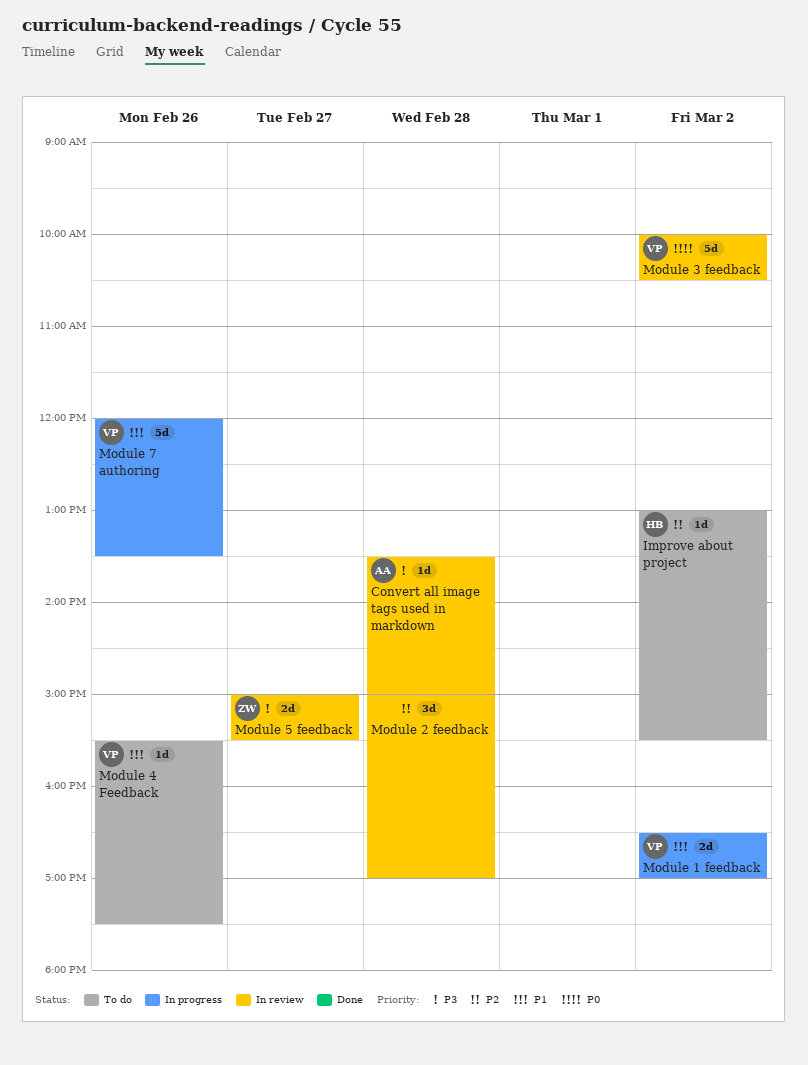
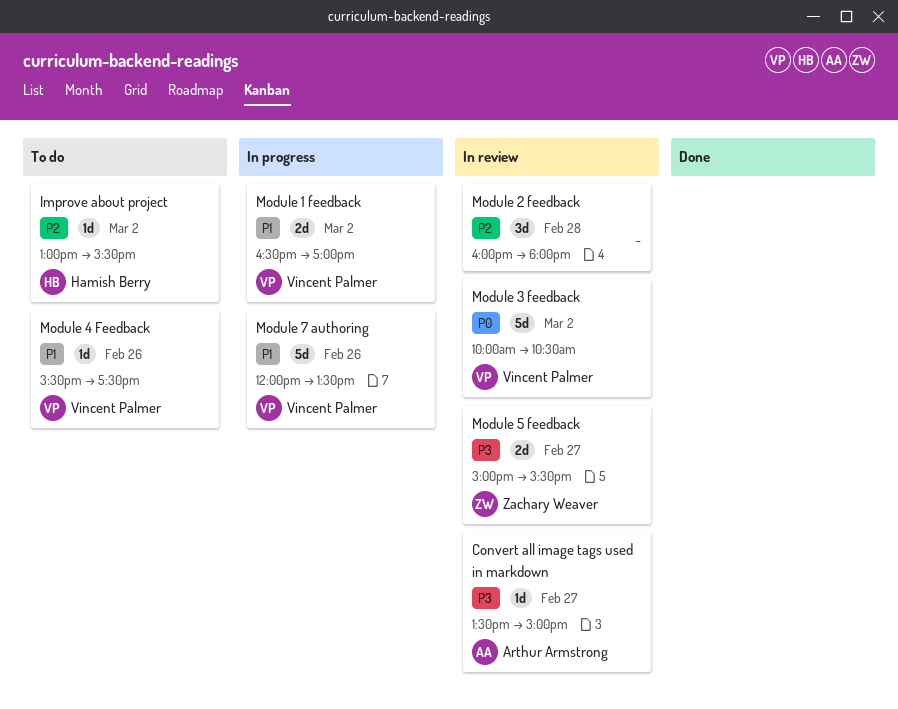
Convert all image tags used in markdown, day: Feb 28 -> Feb 27
Module 2 feedback, begins: 15:00 -> 16:00
Module 2 feedback, ends: 17:00 -> 18:00

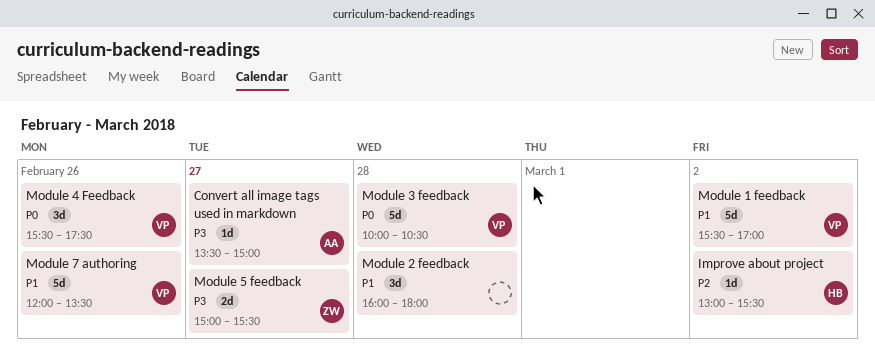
Module 1 feedback, estimate: 2d -> 5d
Module 1 feedback, begins: 16:30 -> 15:30
Module 2 feedback, priority: P2 -> P1
Module 3 feedback, day: Mar 2 -> Feb 28
Module 4 Feedback, priority: P1 -> P0
Module 4 Feedback, estimate: 1d -> 3d

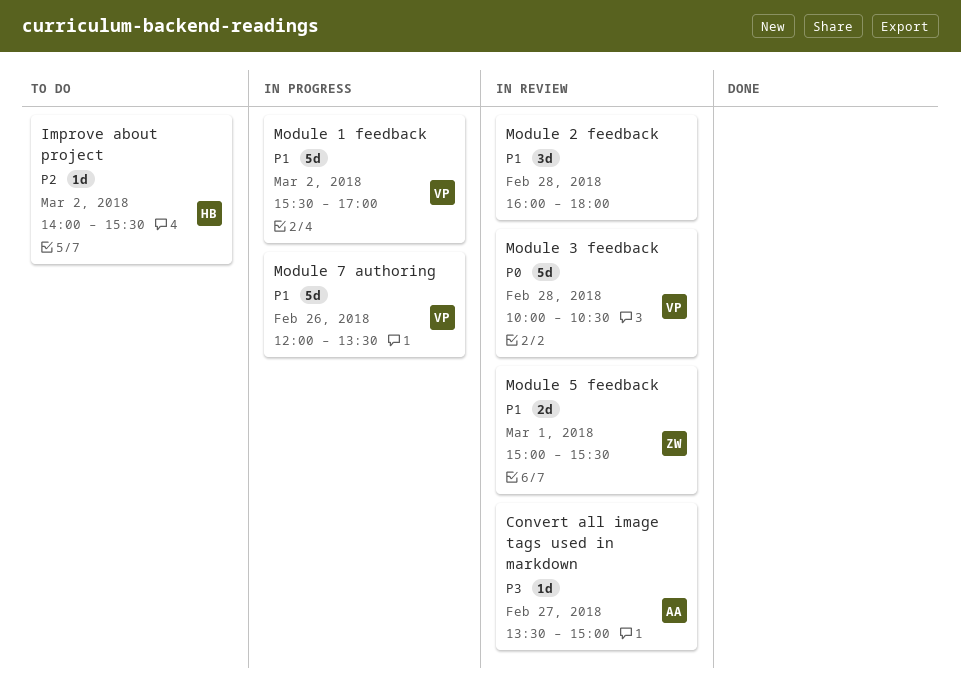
Improve about project, begins: 13:00 -> 14:00
Module 4 Feedback: present -> none
Module 5 feedback, priority: P3 -> P1
Module 5 feedback, day: Feb 27 -> Mar 1

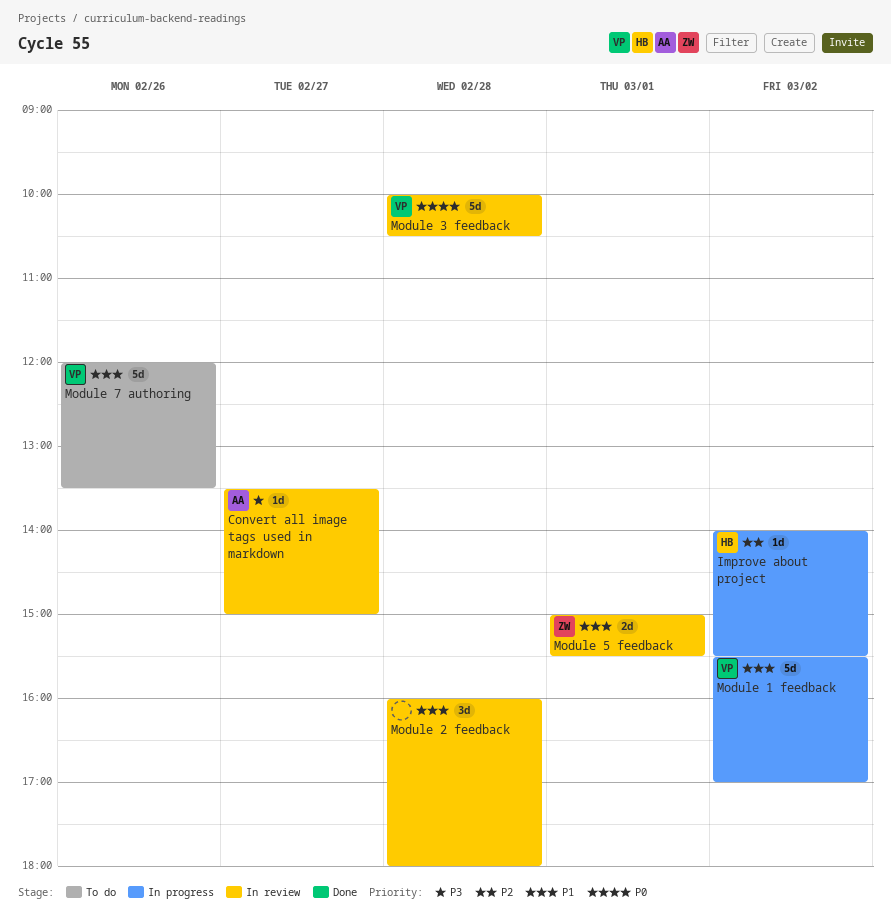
Improve about project, status: To do -> In progress
Module 7 authoring, status: In progress -> To do

